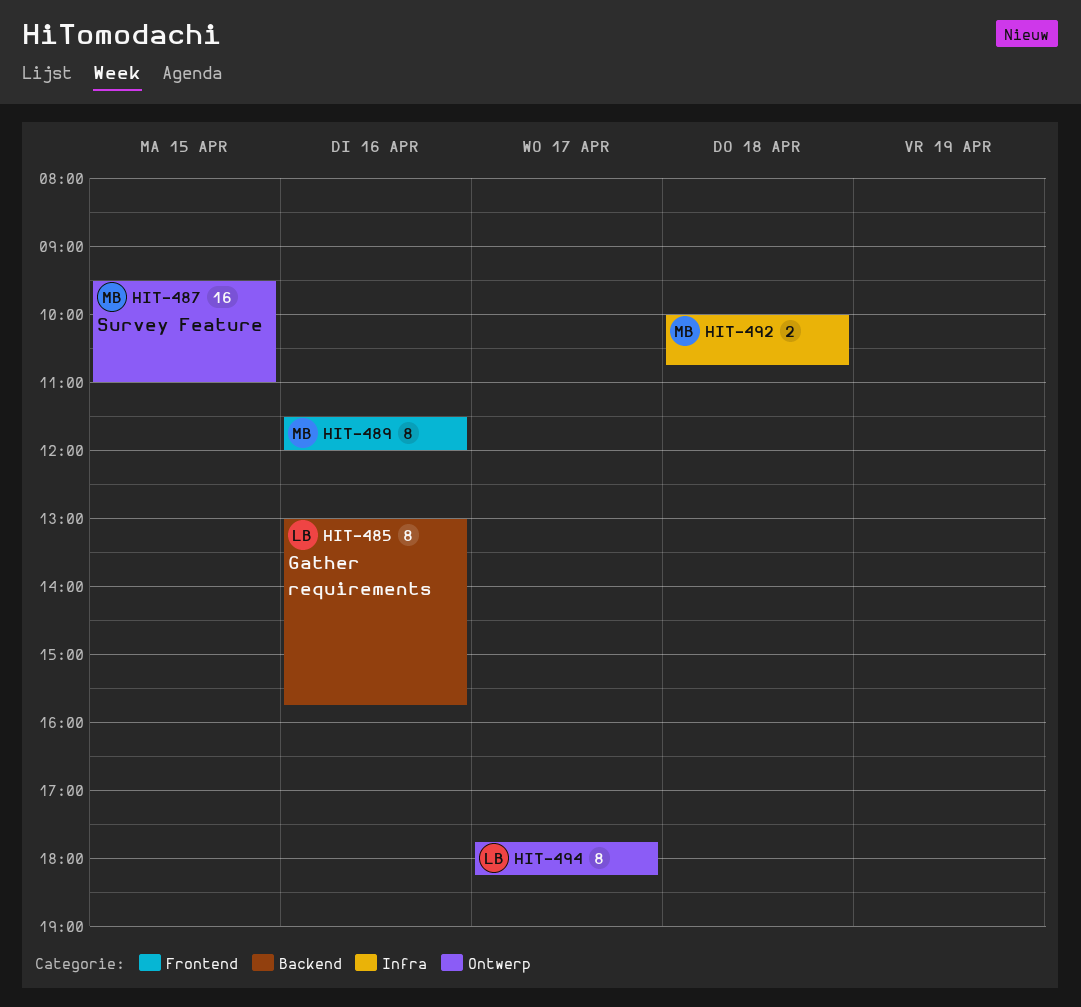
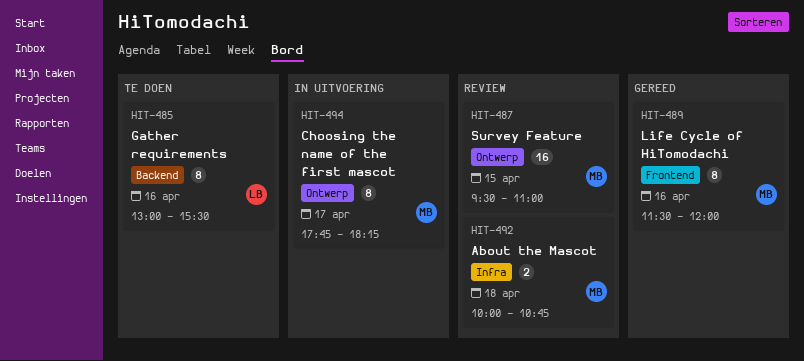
HIT-485, ends: 15:45 -> 15:30
HIT-494, owner: LB -> MB

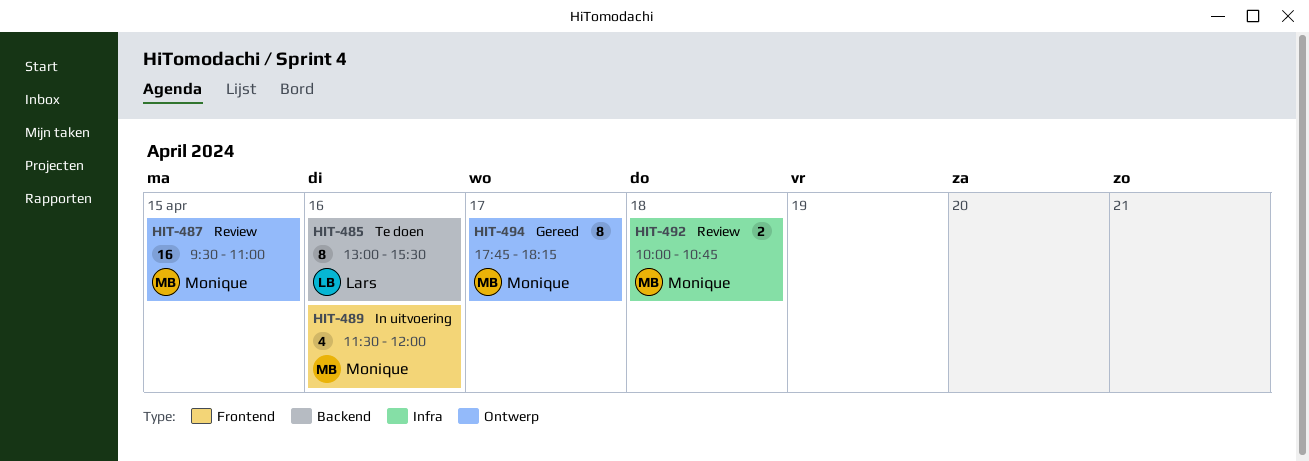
HIT-489, status: Gereed -> In uitvoering
HIT-489, estimate: 8 -> 4
HIT-494, status: In uitvoering -> Gereed

